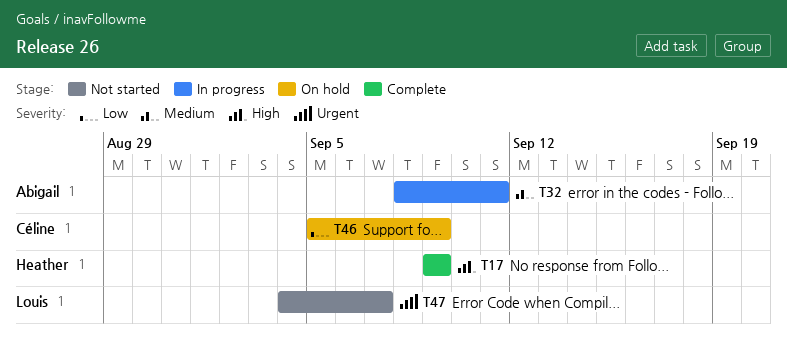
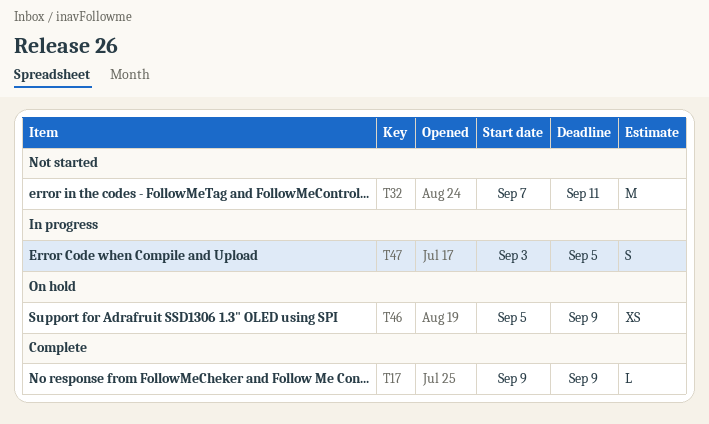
T32, status: In progress -> Not started
T32, start: Sep 8 -> Sep 7
T47, status: Not started -> In progress
T47, start: Sep 4 -> Sep 3
T47, due: Sep 7 -> Sep 5

